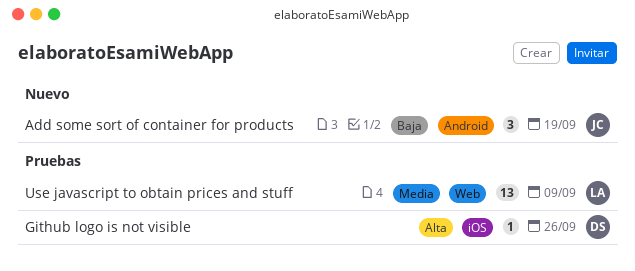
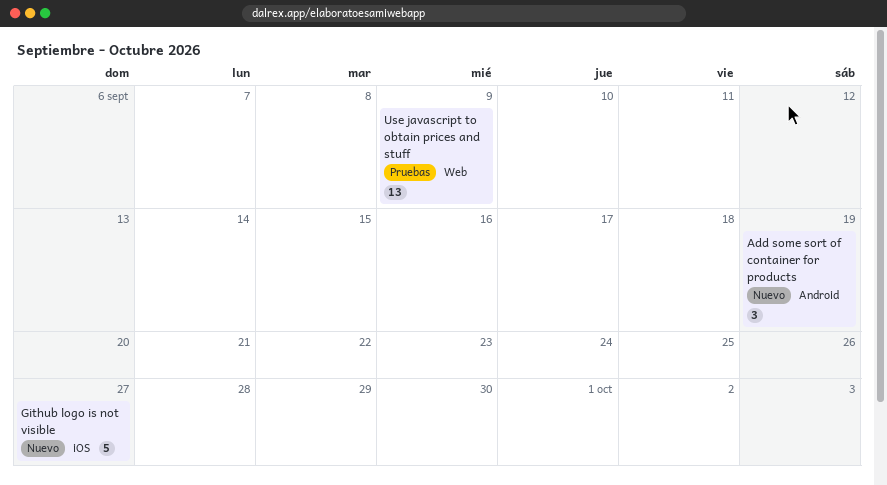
Github logo is not visible, status: Pruebas -> Nuevo
Github logo is not visible, estimate: 1 -> 5
Github logo is not visible, due: Sep 26 -> Sep 27

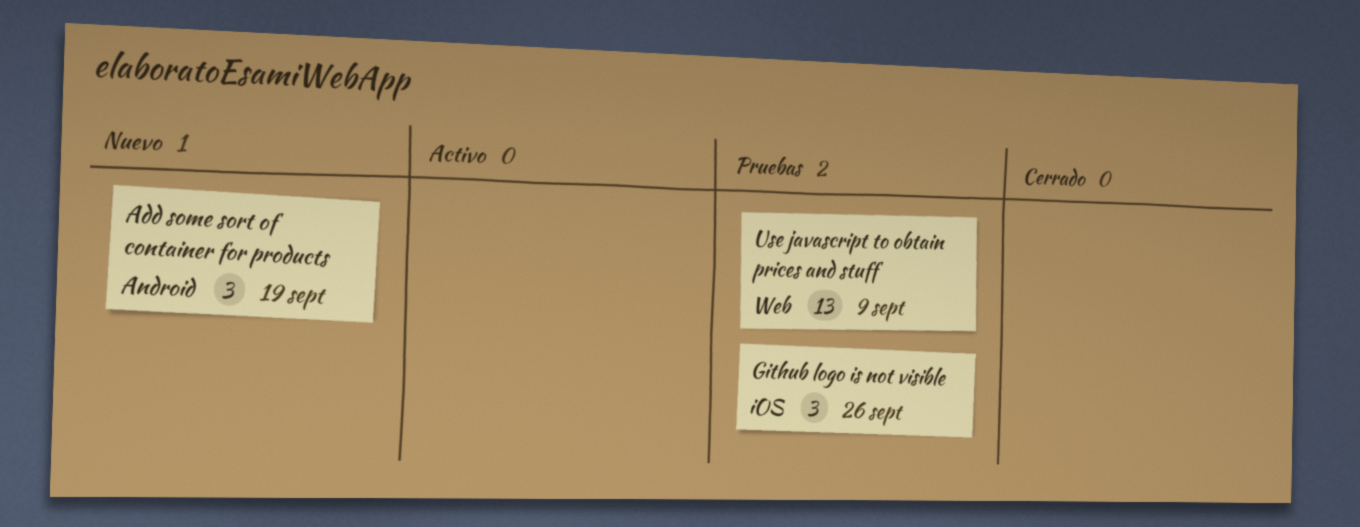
Github logo is not visible, status: Nuevo -> Pruebas
Github logo is not visible, estimate: 5 -> 3
Github logo is not visible, due: Sep 27 -> Sep 26

